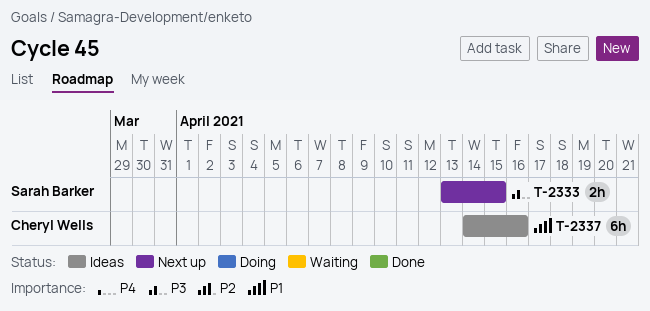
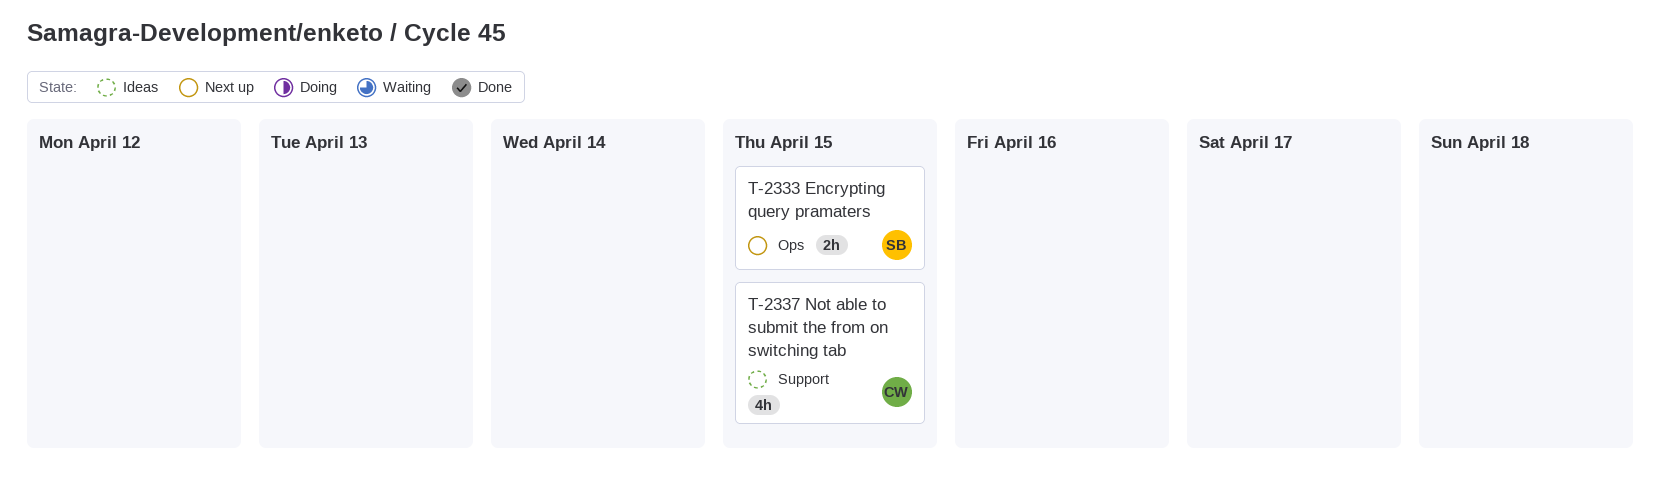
T-2337, estimate: 6h -> 4h
T-2337, due: Apr 16 -> Apr 15

